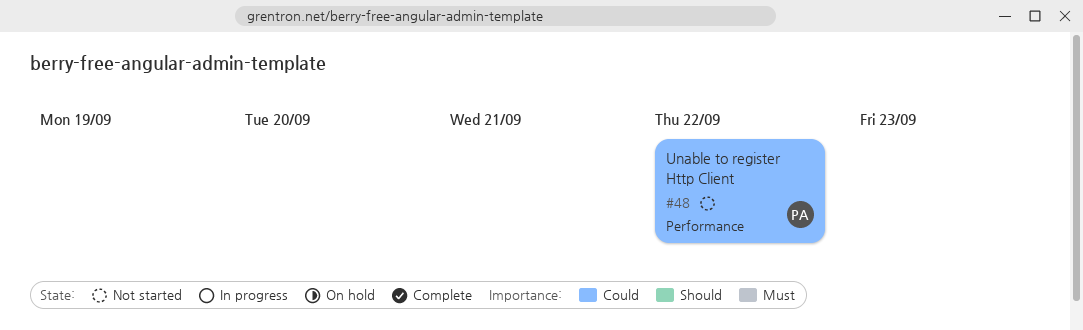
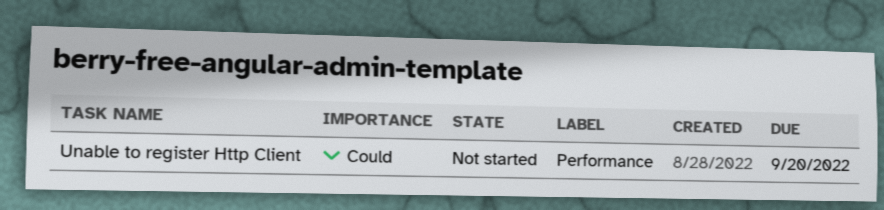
Unable to register Http Client, due: Sep 22 -> Sep 20

